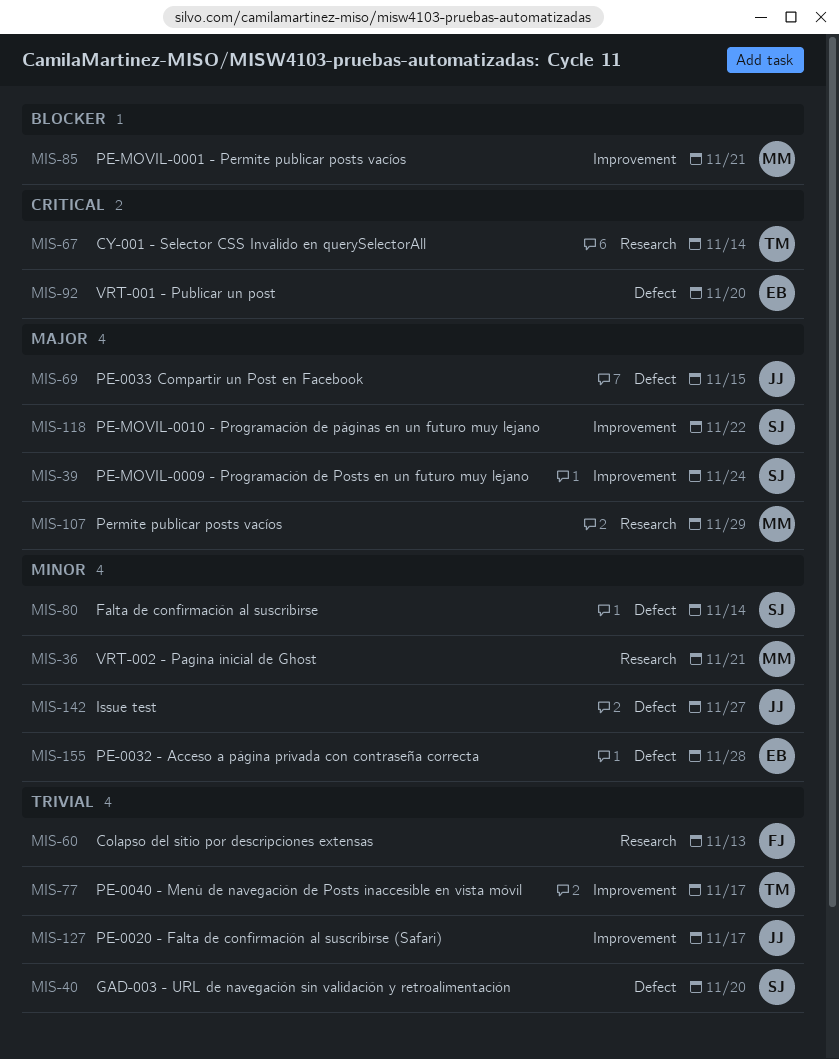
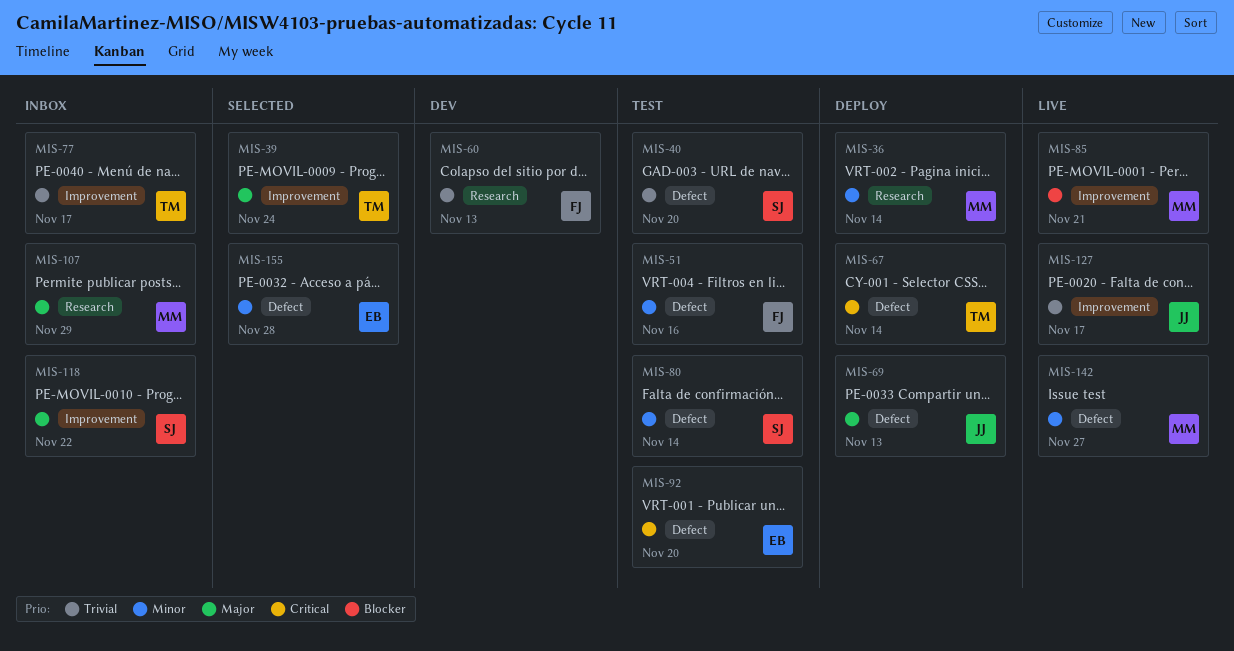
MIS-36, due: Nov 21 -> Nov 14
MIS-39, owner: SJ -> TM
MIS-51: none -> present
MIS-67, label: Research -> Defect
MIS-69, due: Nov 15 -> Nov 13
MIS-142, owner: JJ -> MM

